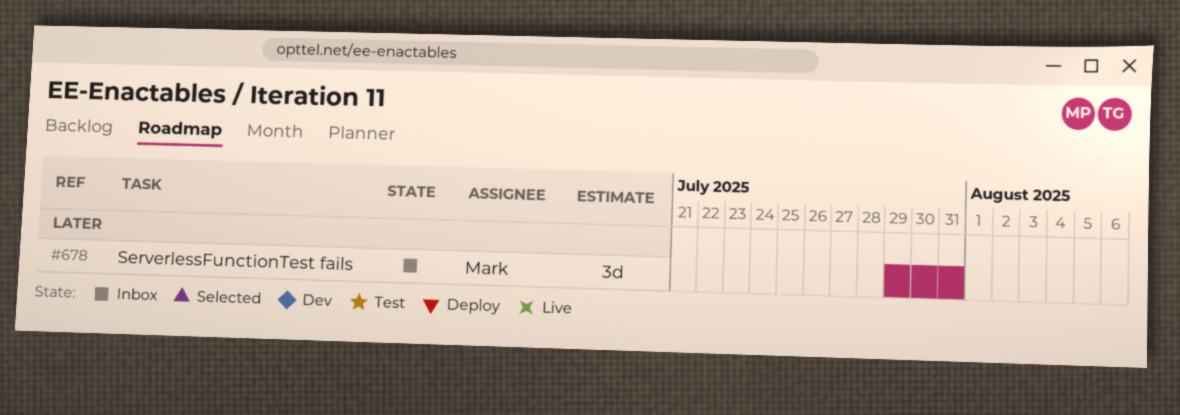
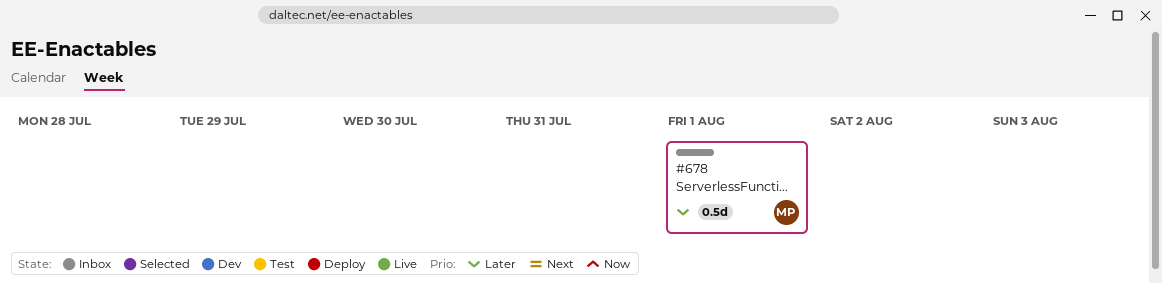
#678, estimate: 3d -> 0.5d
#678, due: Jul 31 -> Aug 1

